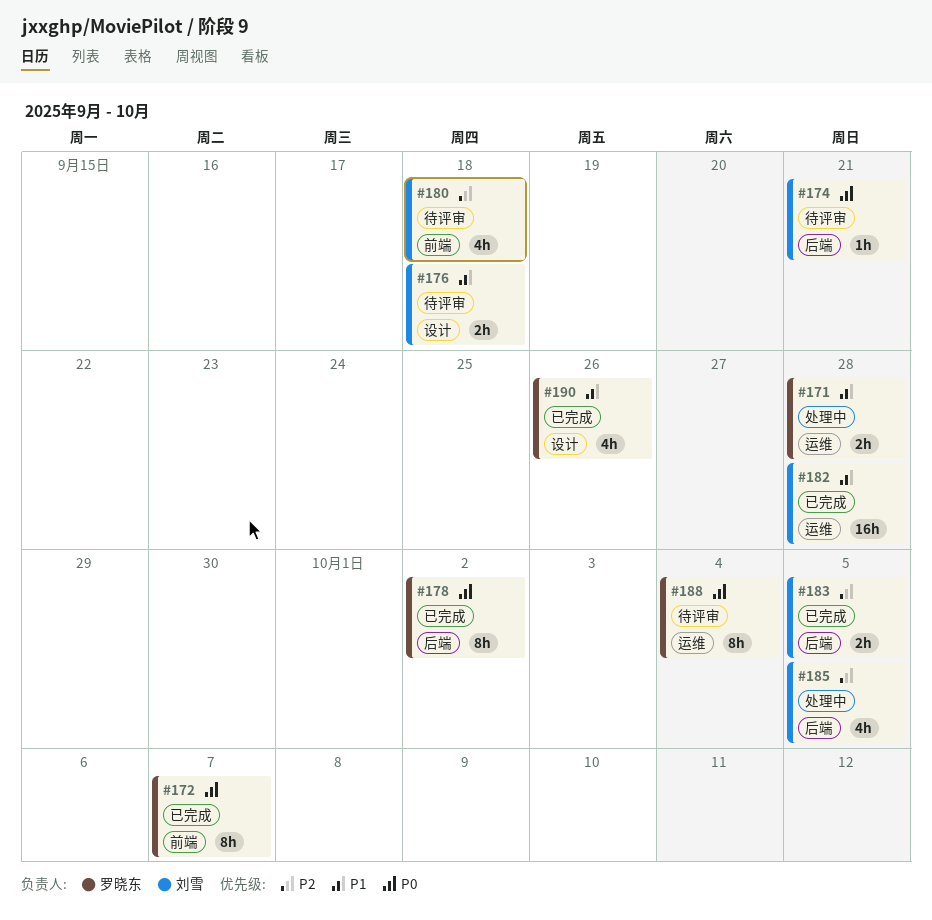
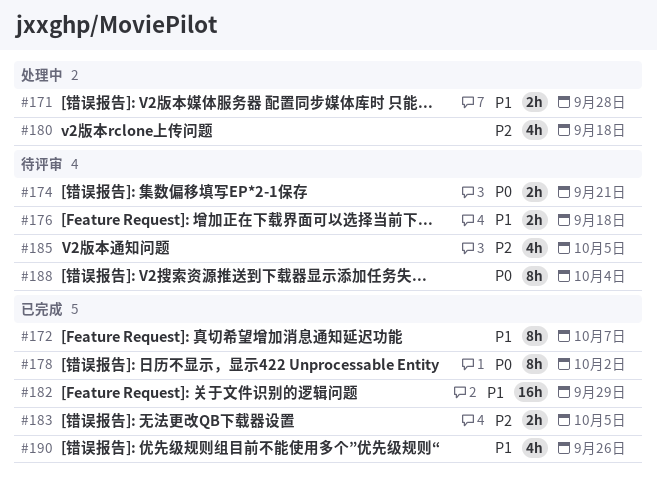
#172, priority: P0 -> P1
#174, estimate: 1h -> 2h
#180, status: 待评审 -> 处理中
#182, due: Sep 28 -> Sep 29
#185, status: 处理中 -> 待评审

